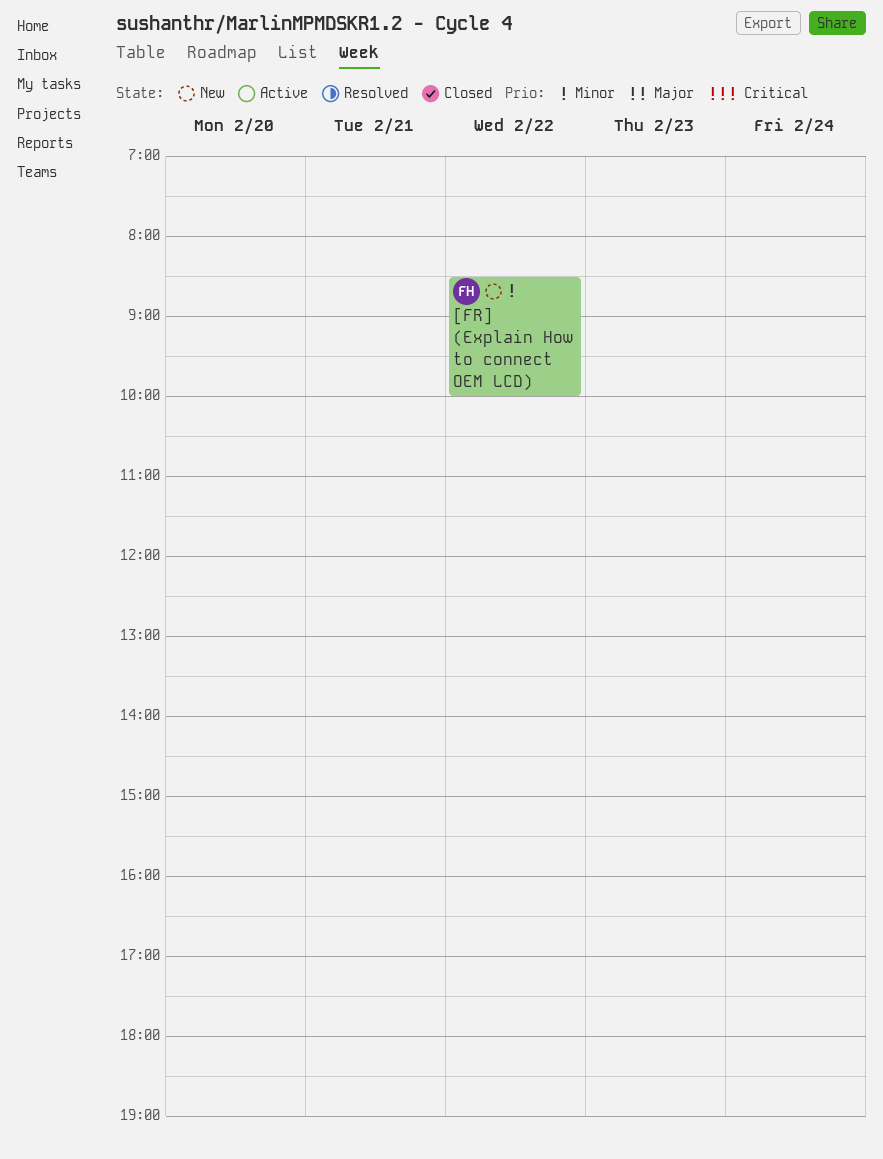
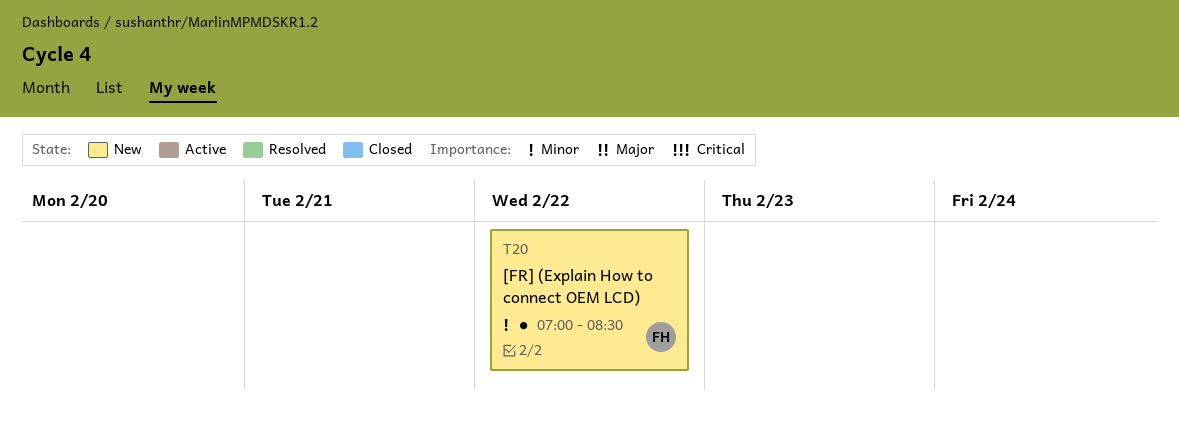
[FR] (Explain How to connect OEM LCD), begins: 08:30 -> 07:00
[FR] (Explain How to connect OEM LCD), ends: 10:00 -> 08:30

